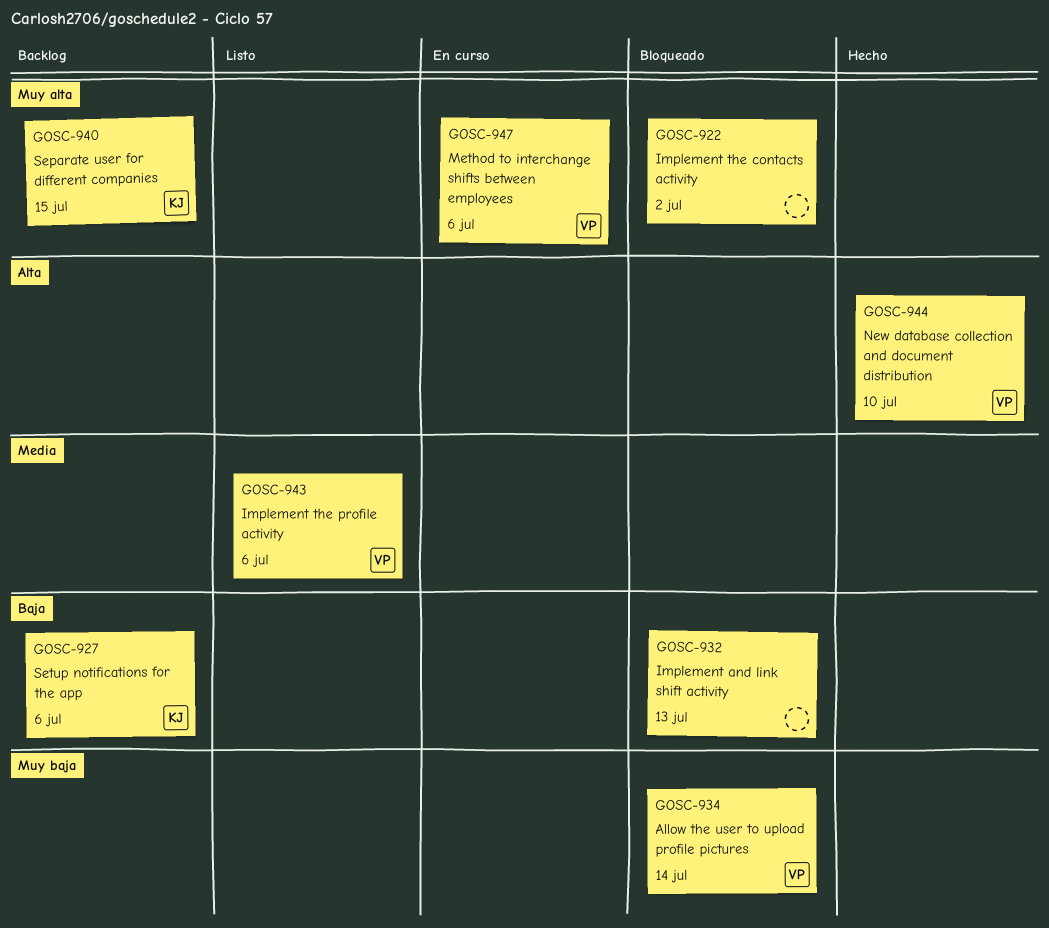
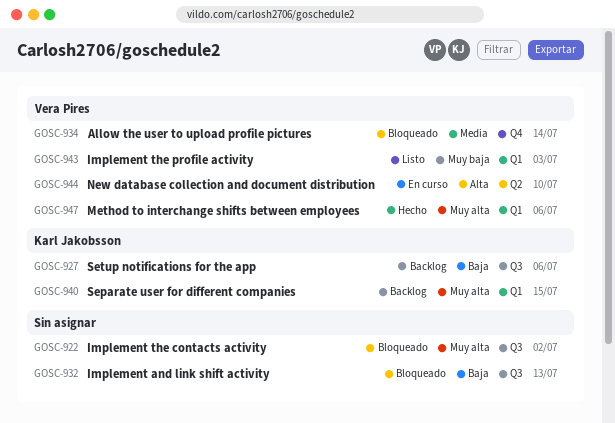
GOSC-934, priority: Muy baja -> Media
GOSC-943, priority: Media -> Muy baja
GOSC-943, due: Jul 6 -> Jul 3
GOSC-944, status: Hecho -> En curso
GOSC-947, status: En curso -> Hecho

